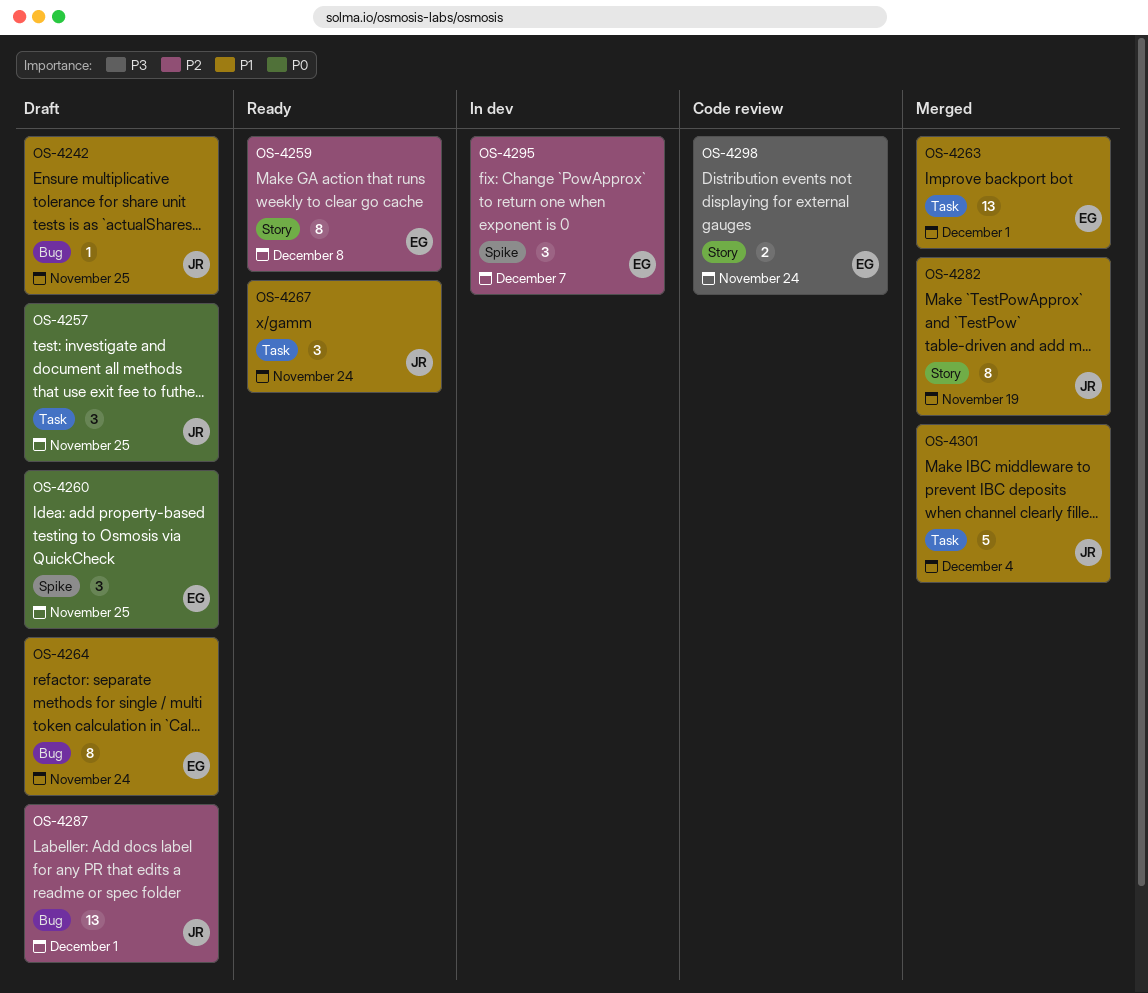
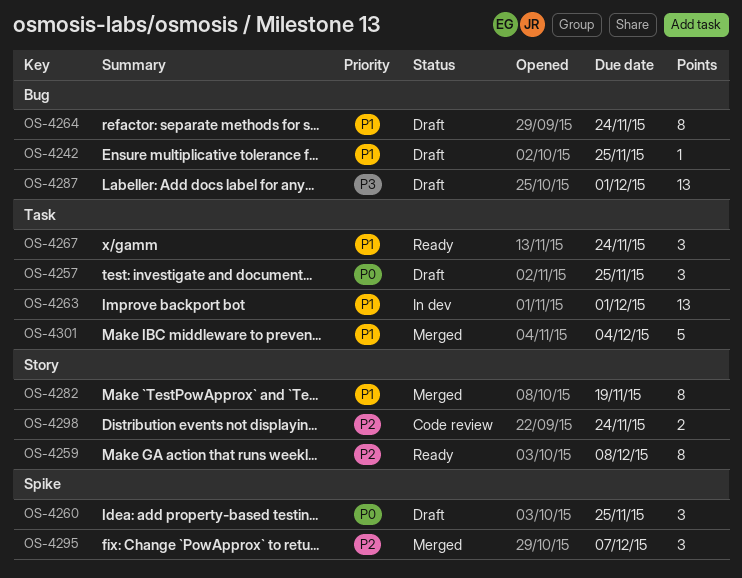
OS-4263, status: Merged -> In dev
OS-4287, priority: P2 -> P3
OS-4295, status: In dev -> Merged
OS-4298, priority: P3 -> P2

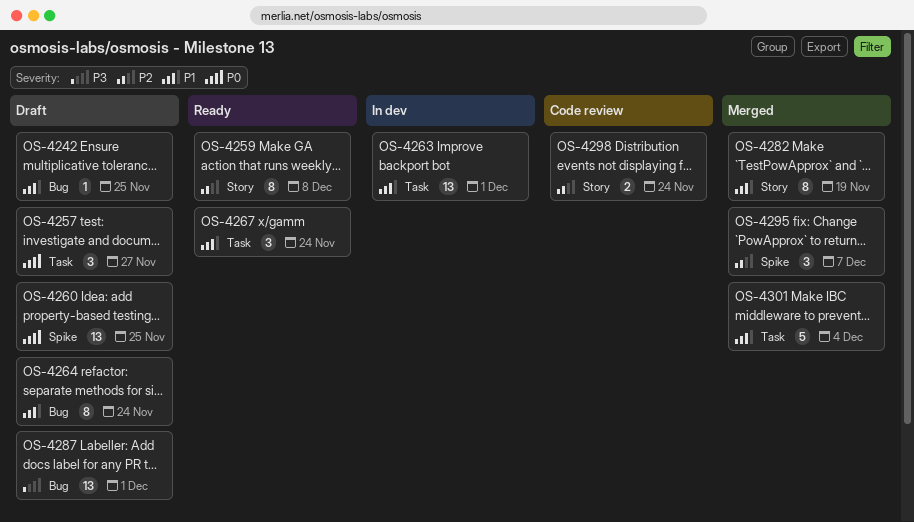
OS-4257, due: Nov 25 -> Nov 27
OS-4260, estimate: 3 -> 13

